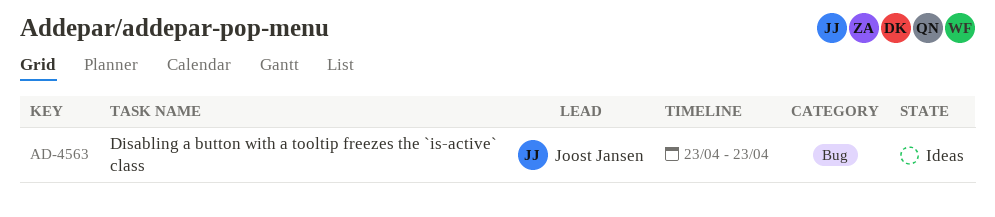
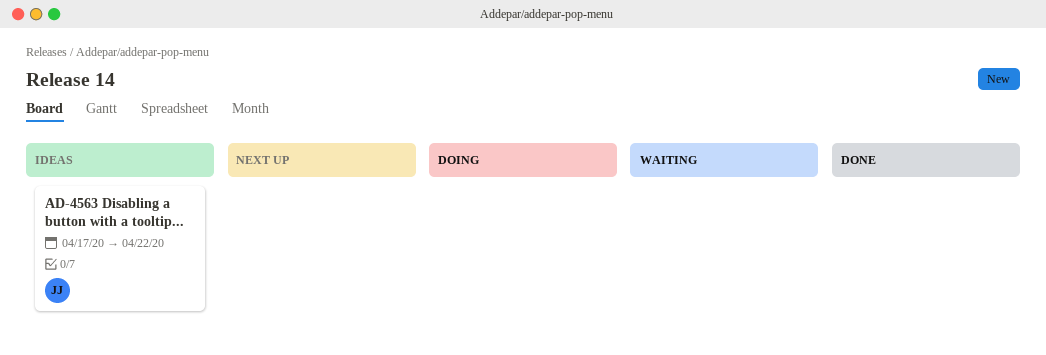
AD-4563, start: Apr 23 -> Apr 17
AD-4563, due: Apr 23 -> Apr 22

